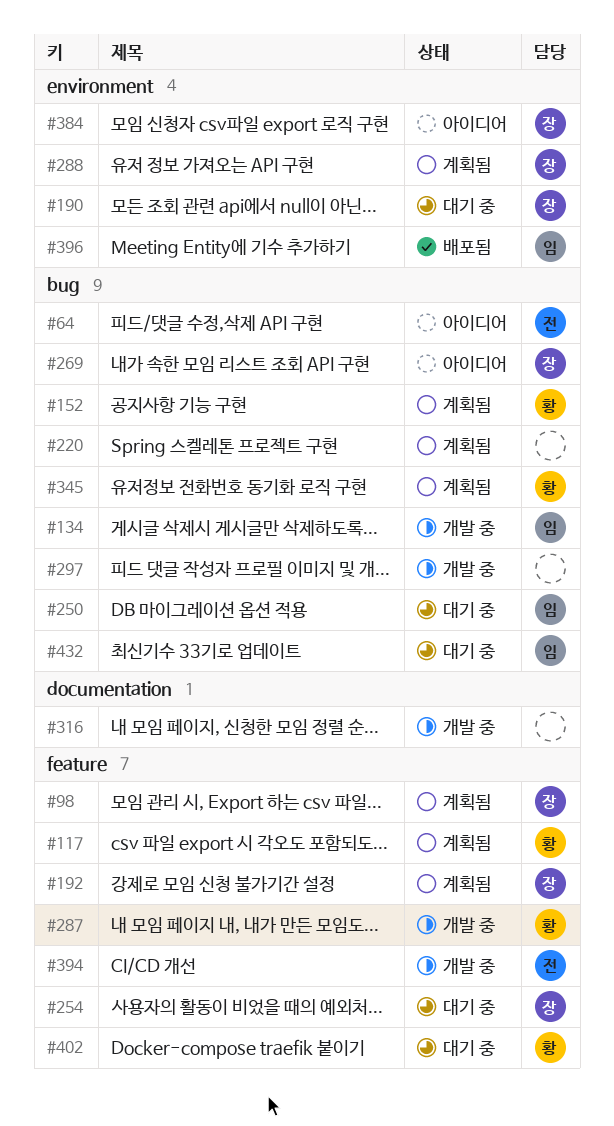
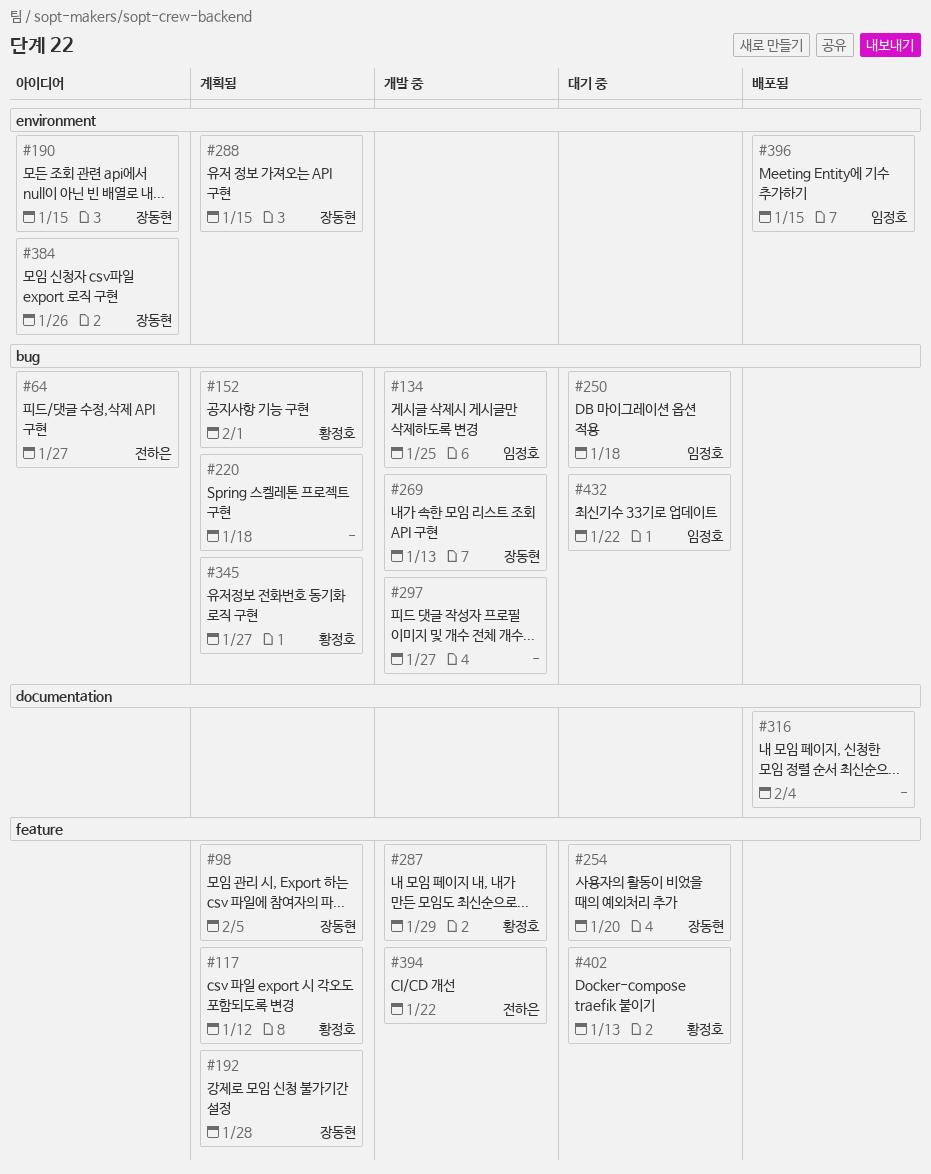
#190, status: 대기 중 -> 아이디어
#269, status: 아이디어 -> 개발 중
#316, status: 개발 중 -> 배포됨

